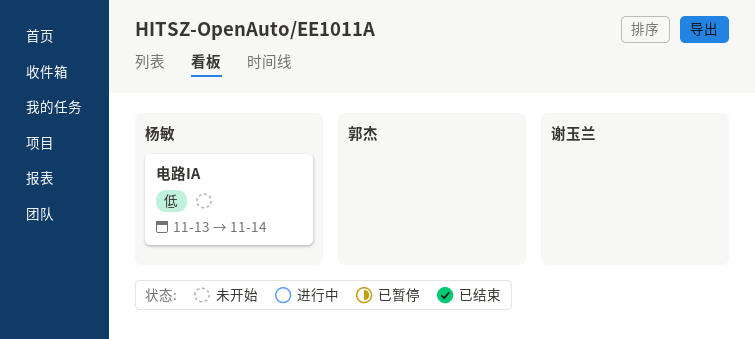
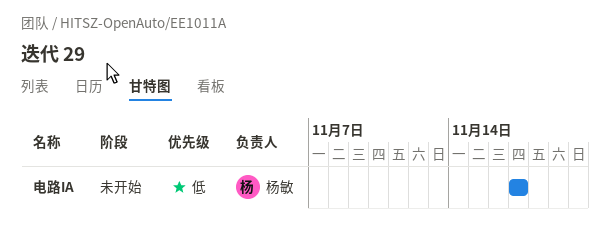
电路IA, start: Nov 13 -> Nov 17
电路IA, due: Nov 14 -> Nov 17

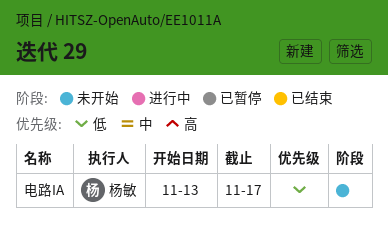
电路IA, start: Nov 17 -> Nov 13

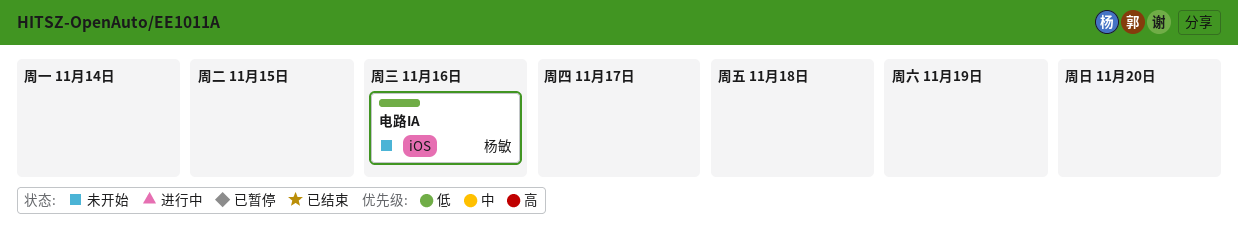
电路IA, due: Nov 17 -> Nov 16

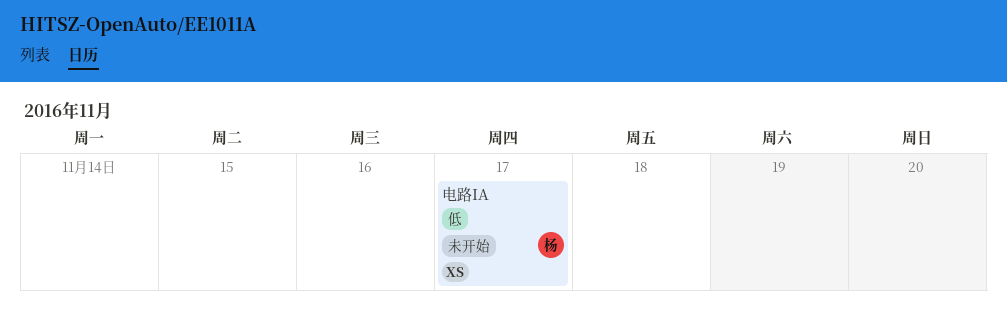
电路IA, due: Nov 16 -> Nov 17

